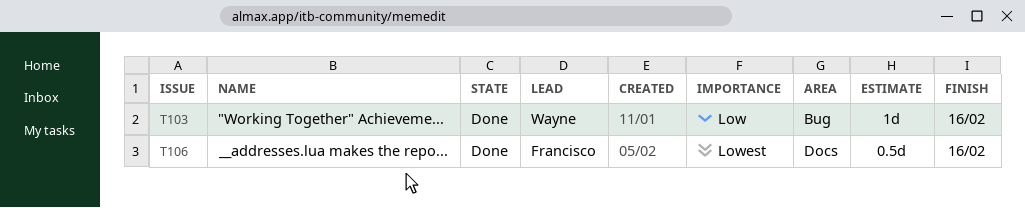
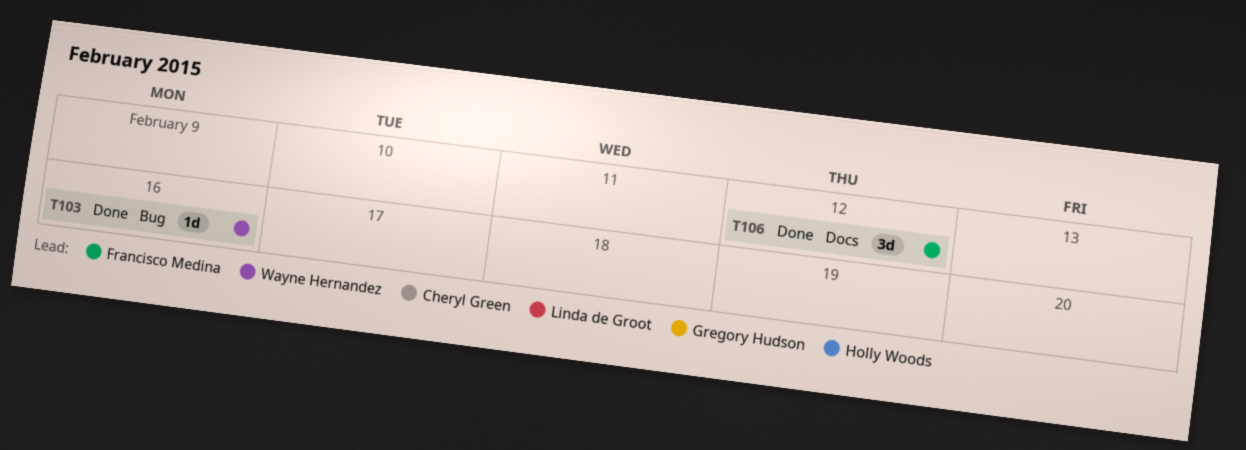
T106, estimate: 0.5d -> 3d
T106, due: Feb 16 -> Feb 12

